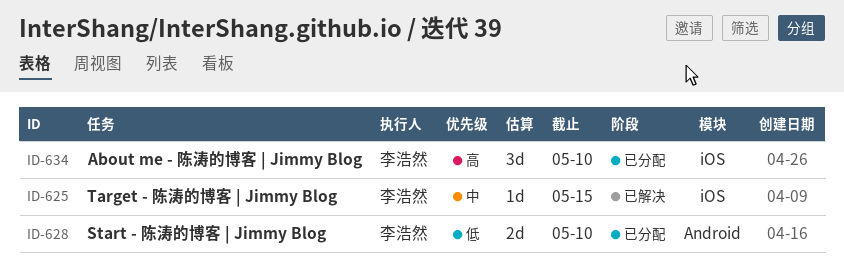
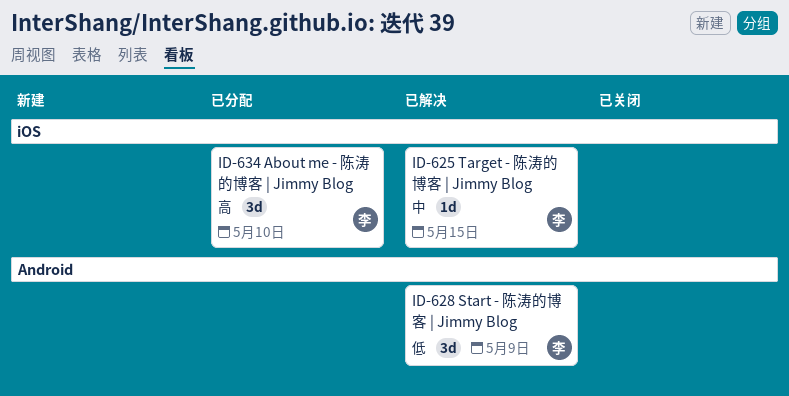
ID-628, status: 已分配 -> 已解决
ID-628, estimate: 2d -> 3d
ID-628, due: May 10 -> May 9

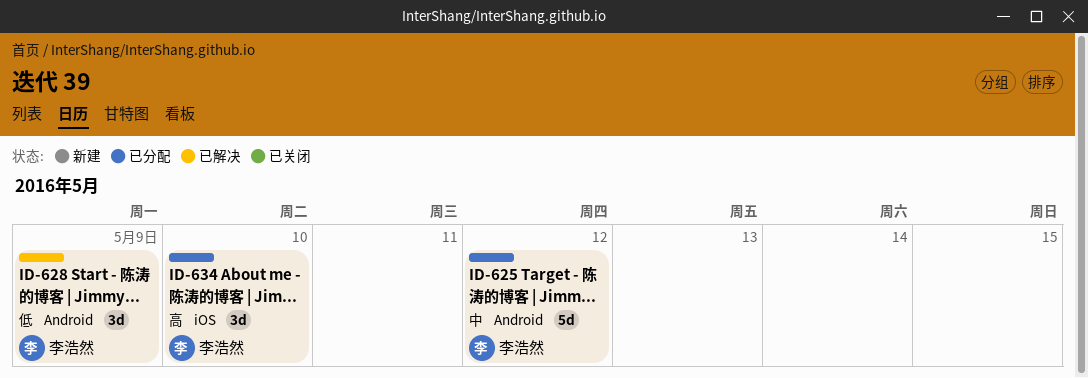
ID-625, status: 已解决 -> 已分配
ID-625, label: iOS -> Android
ID-625, estimate: 1d -> 5d
ID-625, due: May 15 -> May 12

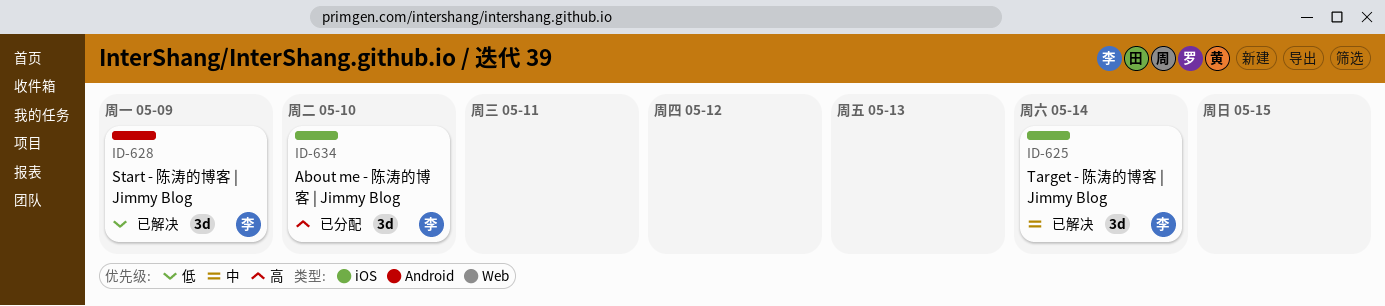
ID-625, status: 已分配 -> 已解决
ID-625, label: Android -> iOS
ID-625, estimate: 5d -> 3d
ID-625, due: May 12 -> May 14

